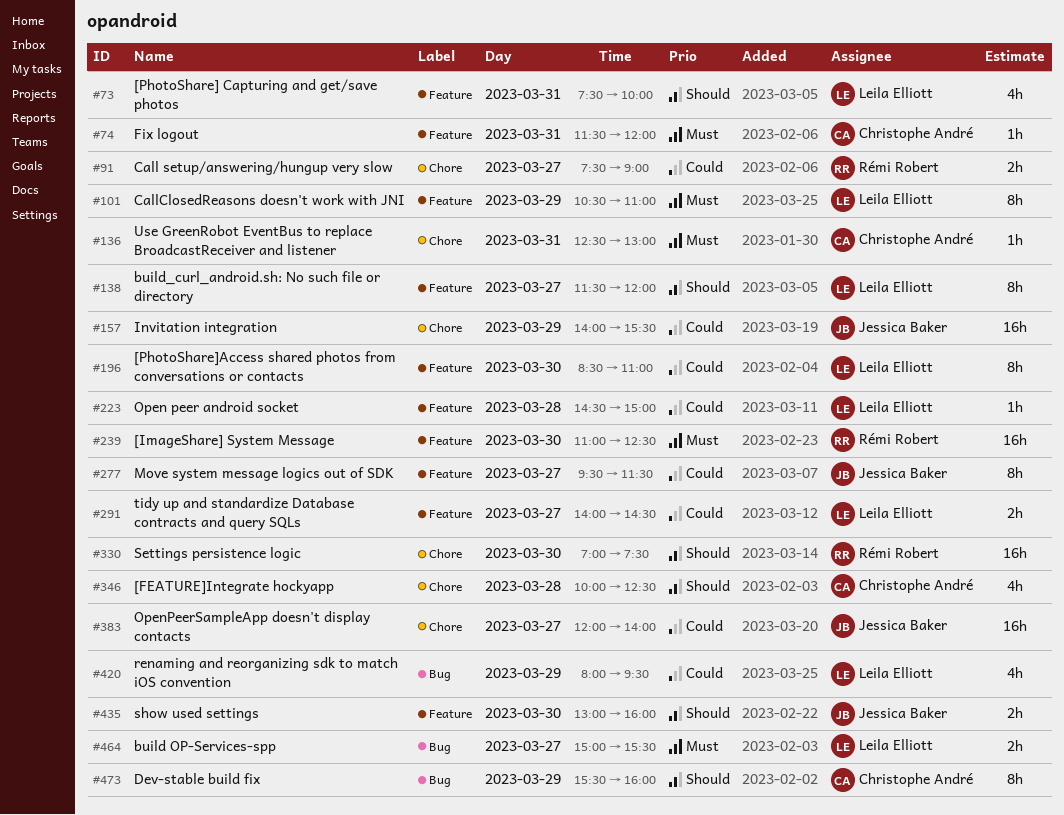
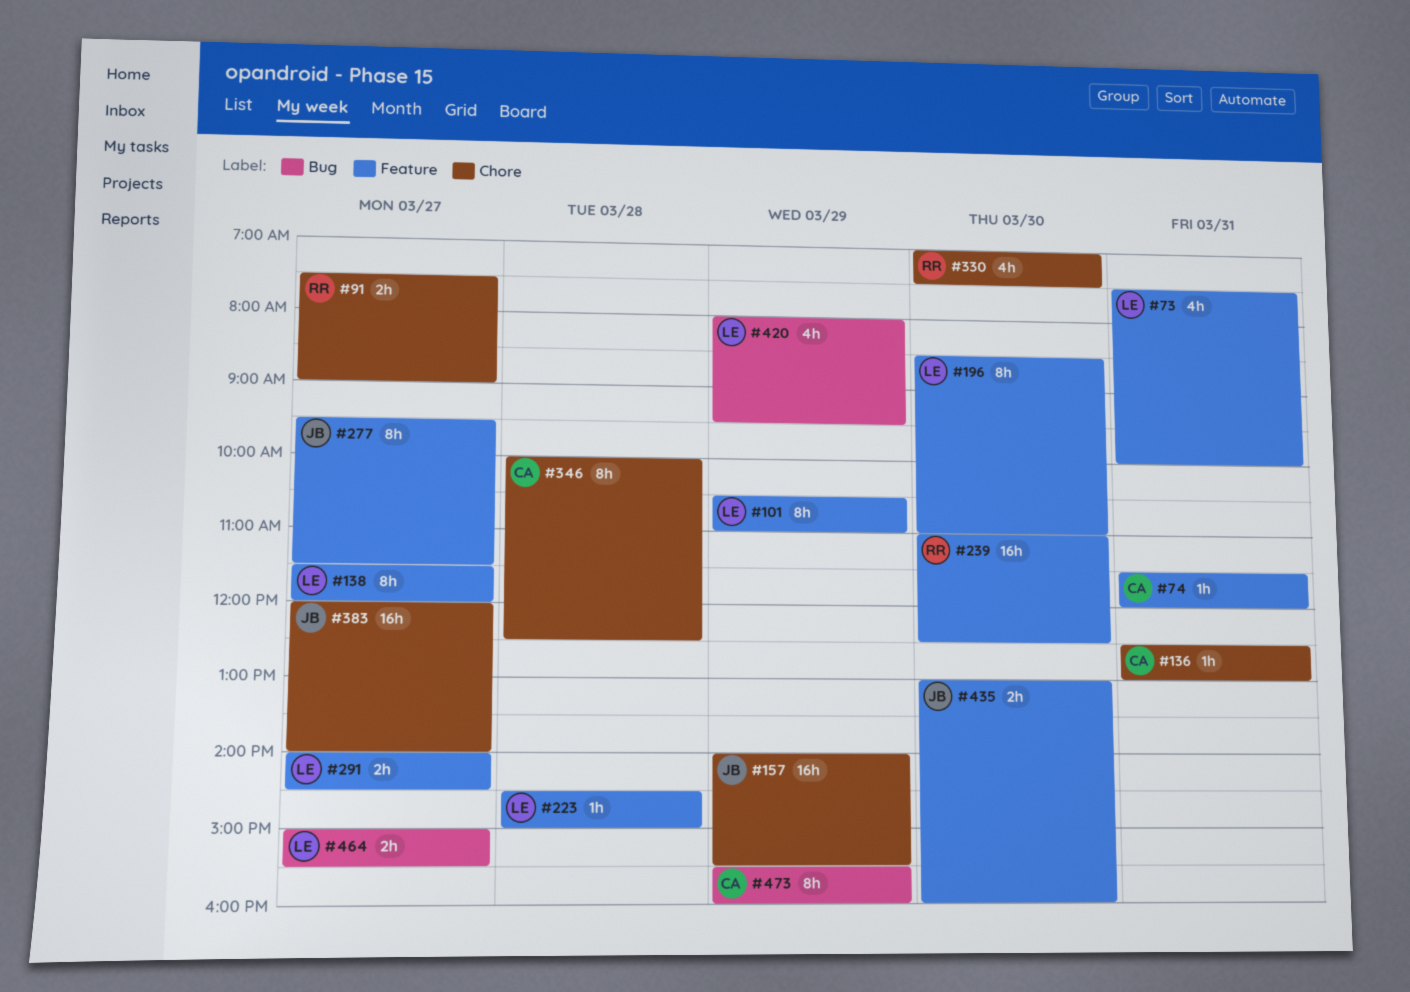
#330, estimate: 16h -> 4h
#346, estimate: 4h -> 8h

